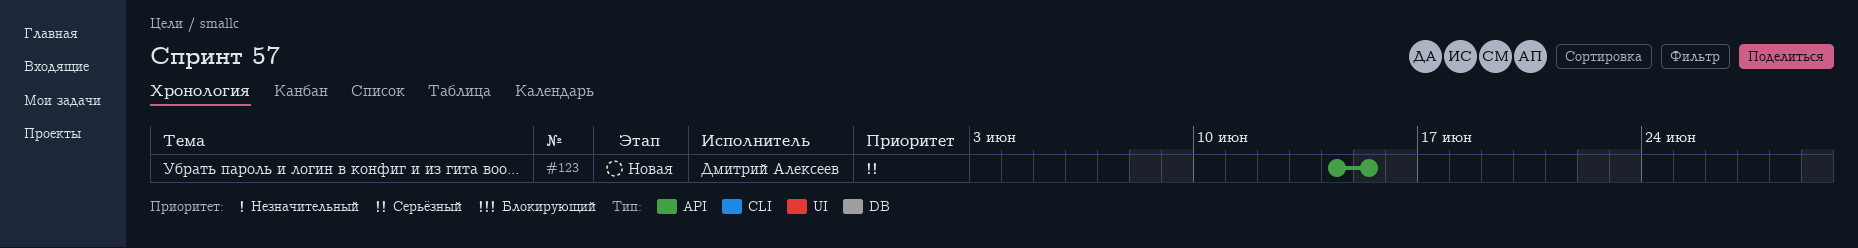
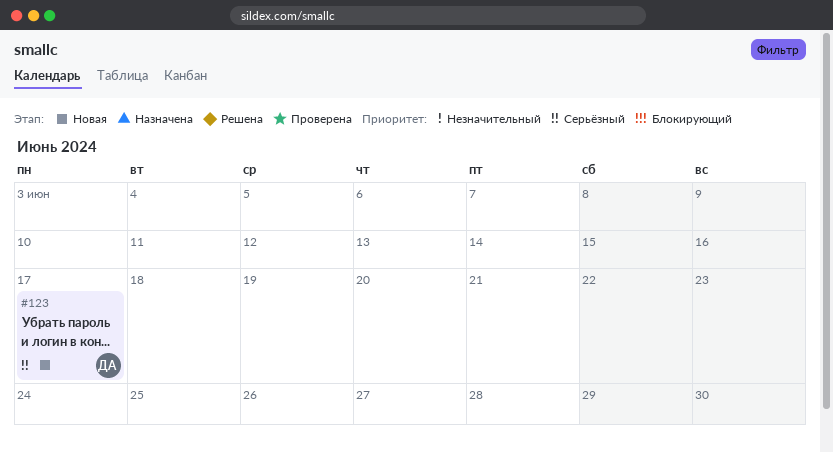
#123, due: Jun 15 -> Jun 17

